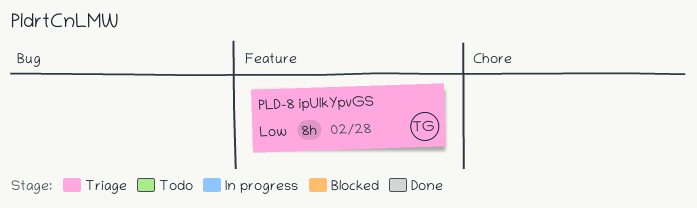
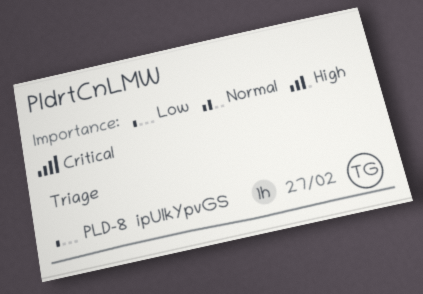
PLD-8, estimate: 8h -> 1h
PLD-8, due: Feb 28 -> Feb 27

